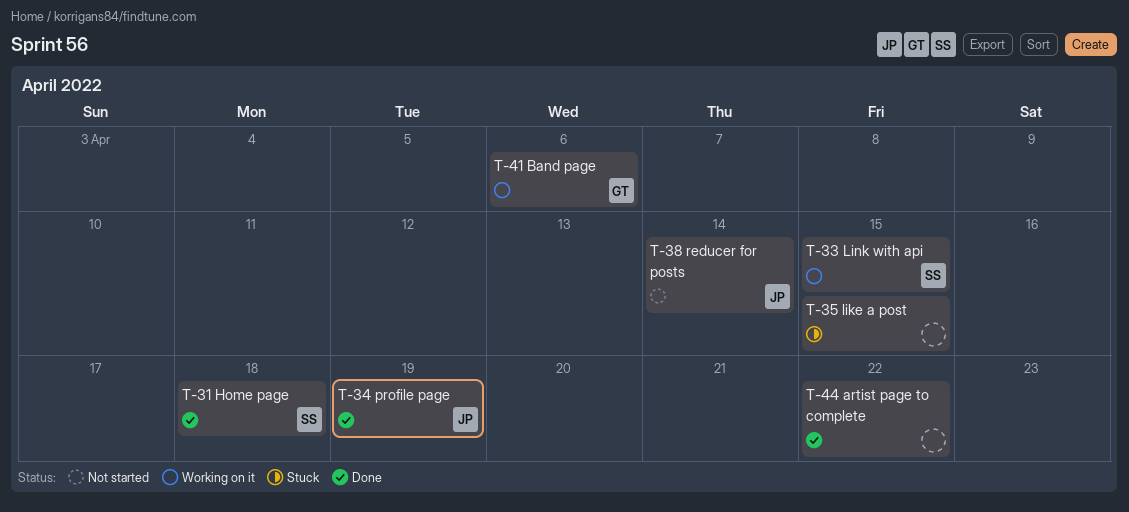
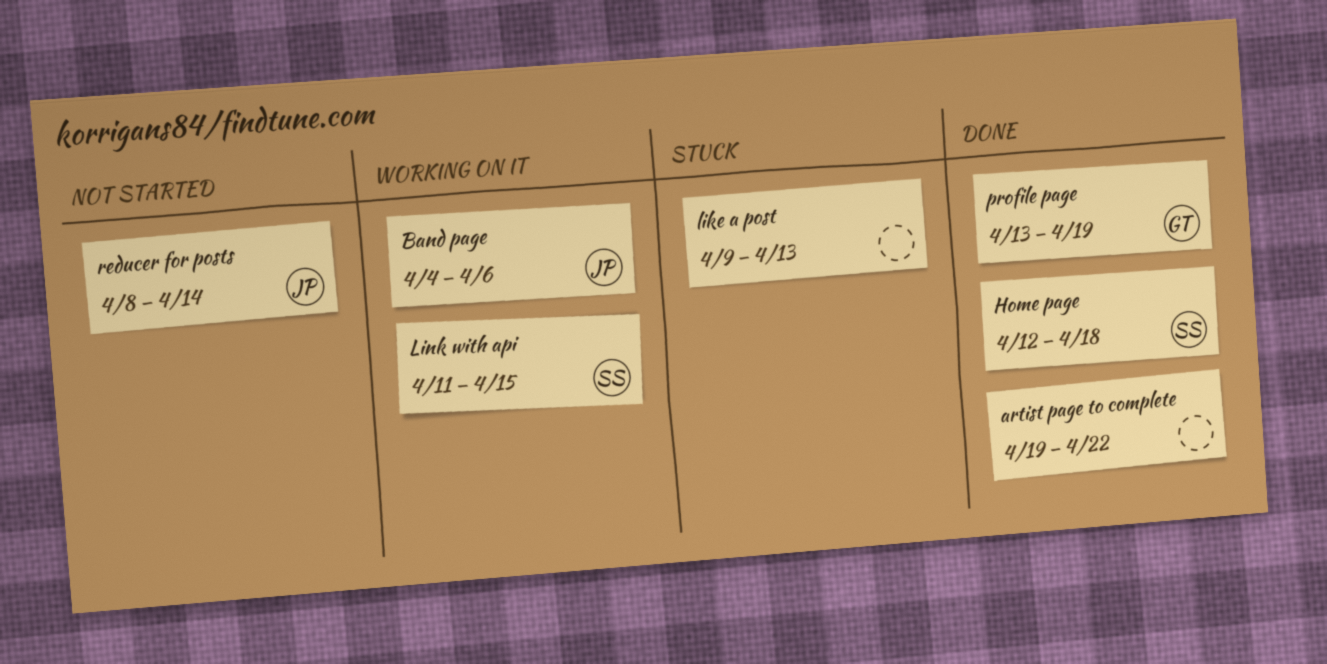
Band page, owner: GT -> JP
like a post, due: Apr 15 -> Apr 13
profile page, owner: JP -> GT

